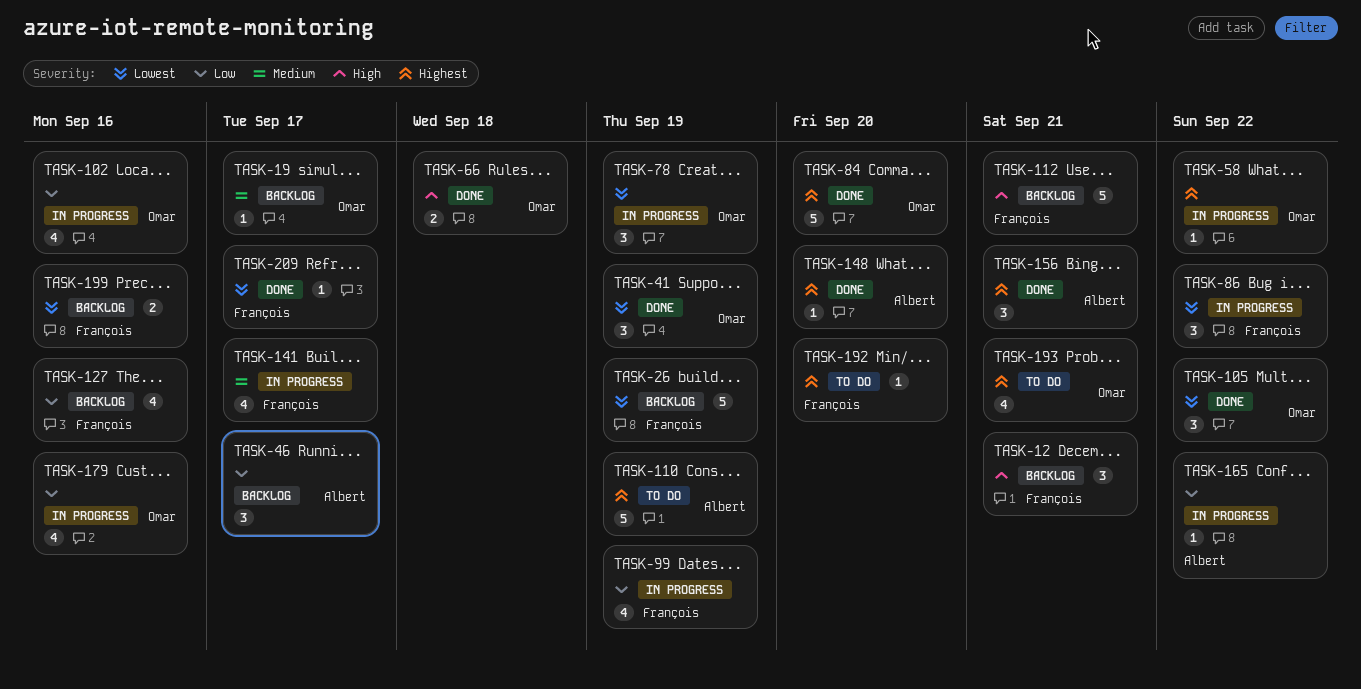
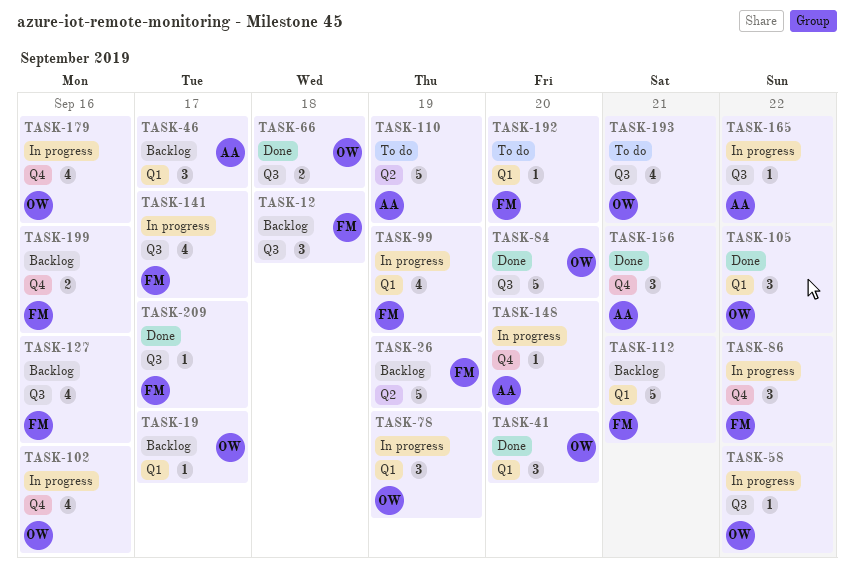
TASK-12, due: Sep 21 -> Sep 18
TASK-41, due: Sep 19 -> Sep 20
TASK-148, status: Done -> In progress

